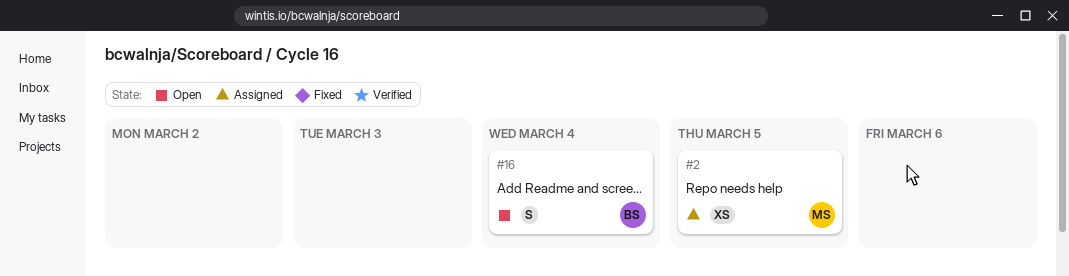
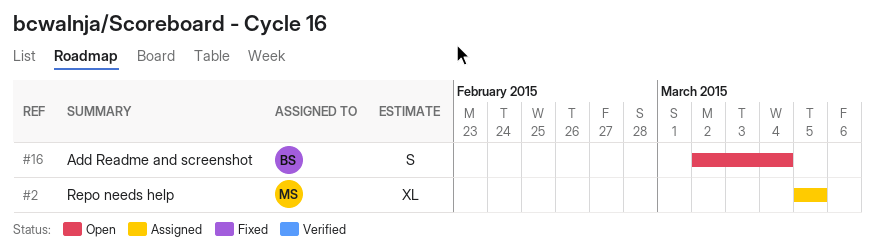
#2, estimate: XS -> XL

